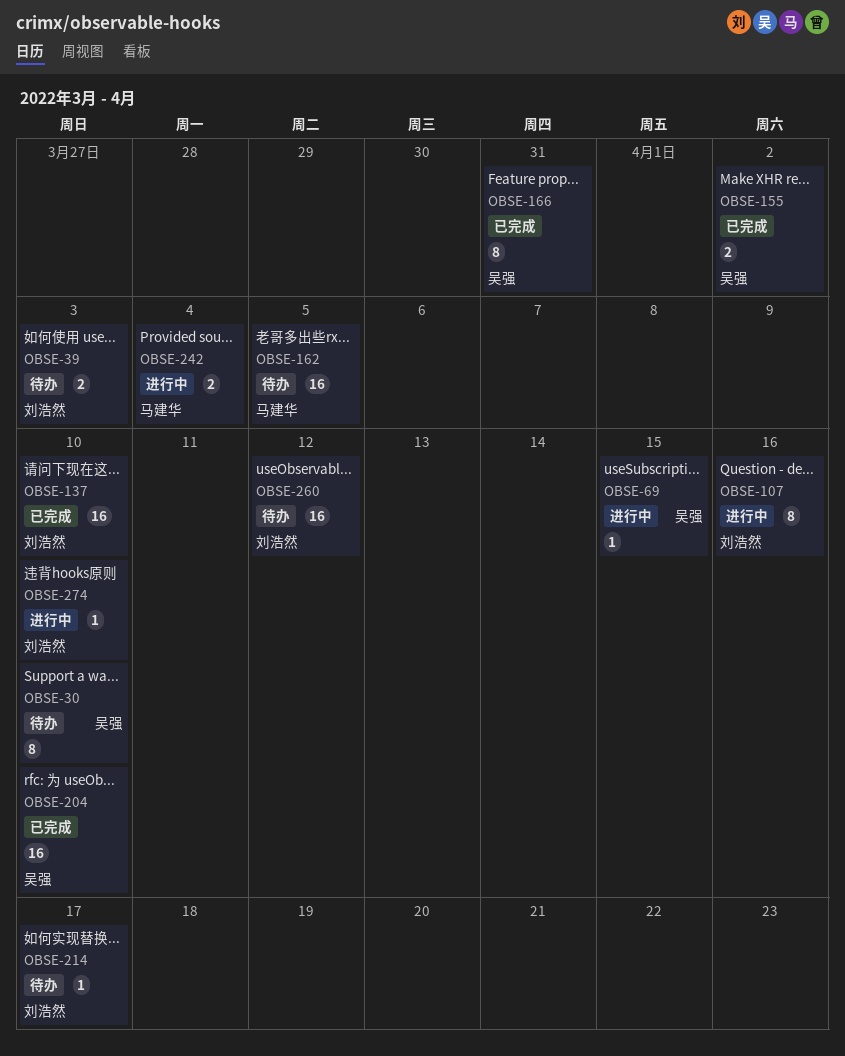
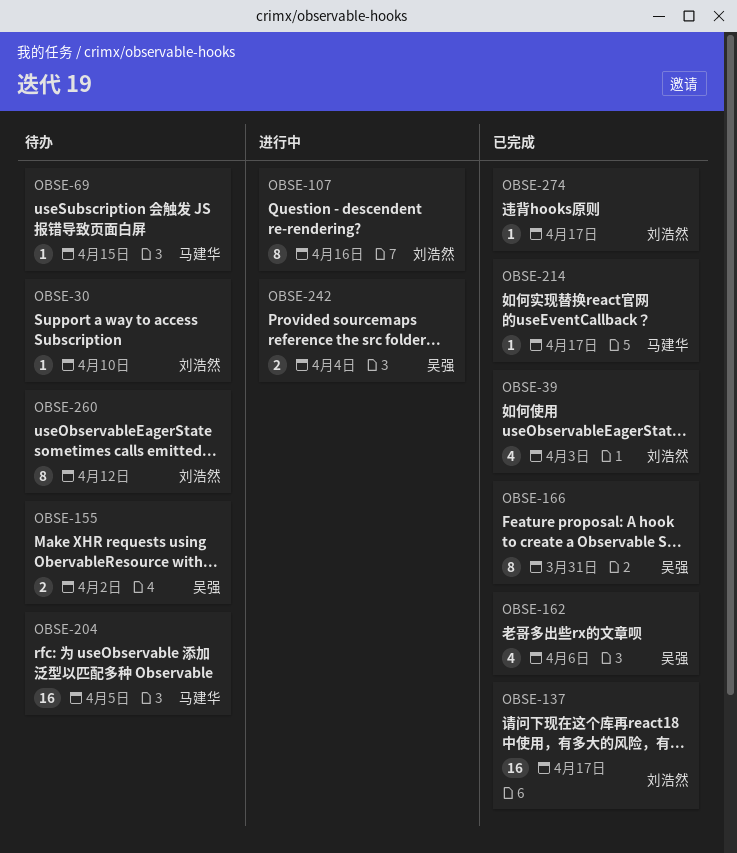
OBSE-30, owner: 吴强 -> 刘浩然
OBSE-30, estimate: 8 -> 1
OBSE-39, status: 待办 -> 已完成
OBSE-39, estimate: 2 -> 4
OBSE-69, status: 进行中 -> 待办
OBSE-69, owner: 吴强 -> 马建华
OBSE-137, due: Apr 10 -> Apr 17
OBSE-155, status: 已完成 -> 待办
OBSE-162, status: 待办 -> 已完成
OBSE-162, owner: 马建华 -> 吴强
OBSE-162, estimate: 16 -> 4
OBSE-162, due: Apr 5 -> Apr 6
OBSE-204, status: 已完成 -> 待办
OBSE-204, owner: 吴强 -> 马建华
OBSE-204, due: Apr 10 -> Apr 5
OBSE-214, status: 待办 -> 已完成
OBSE-214, owner: 刘浩然 -> 马建华
OBSE-242, owner: 马建华 -> 吴强
OBSE-260, estimate: 16 -> 8
OBSE-274, status: 进行中 -> 已完成
OBSE-274, due: Apr 10 -> Apr 17

